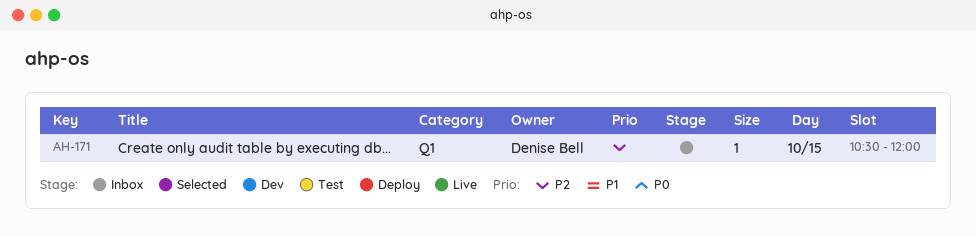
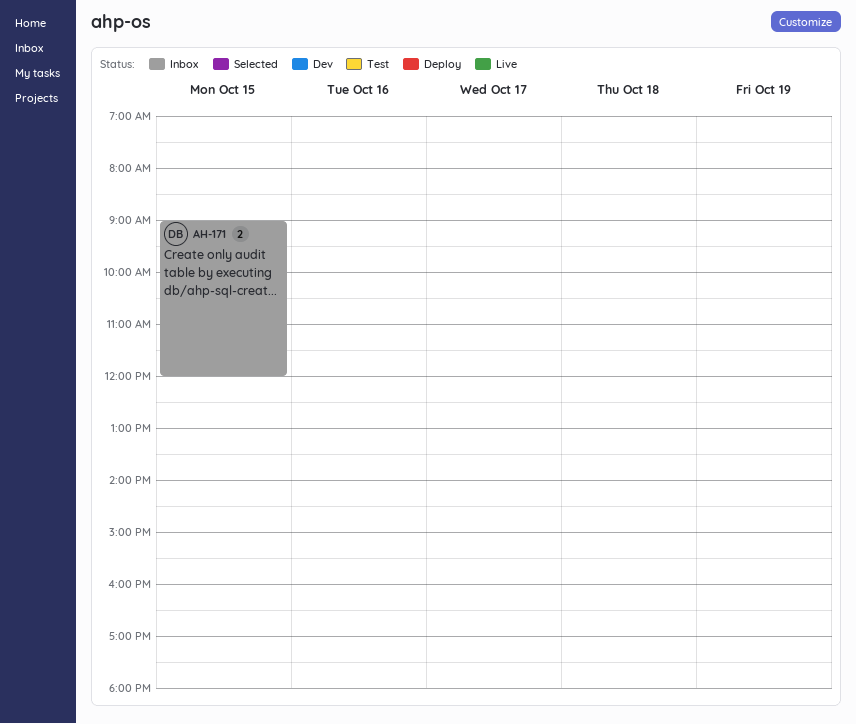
AH-171, estimate: 1 -> 2
AH-171, begins: 10:30 -> 09:00

